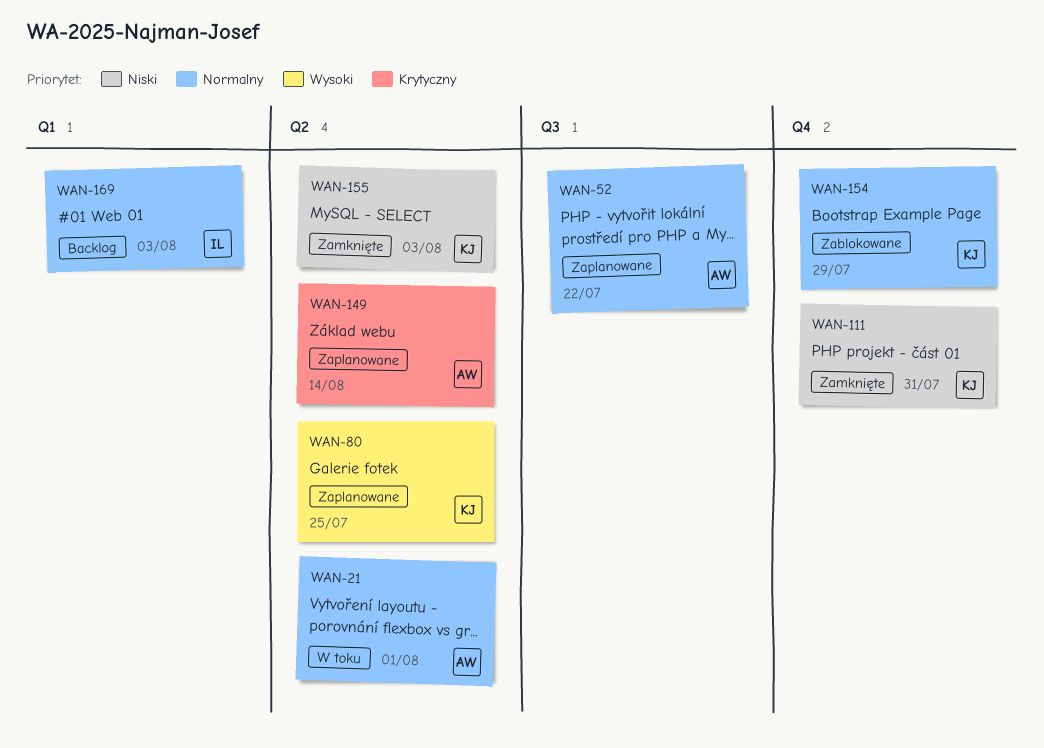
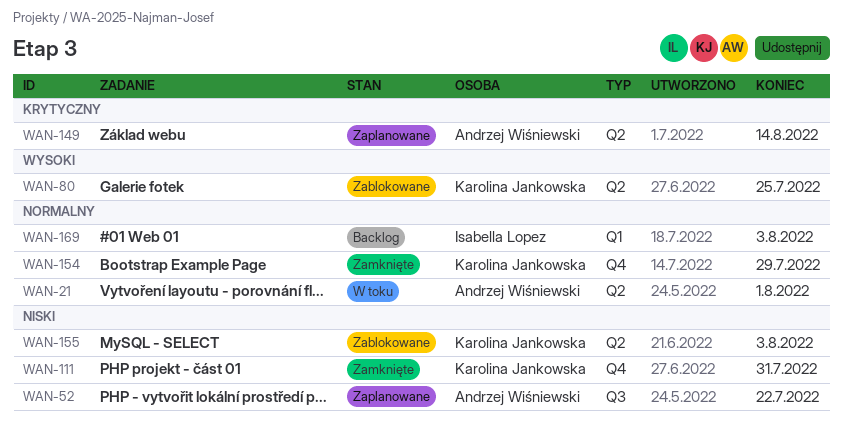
WAN-52, priority: Normalny -> Niski
WAN-80, status: Zaplanowane -> Zablokowane
WAN-154, status: Zablokowane -> Zamknięte
WAN-155, status: Zamknięte -> Zablokowane

